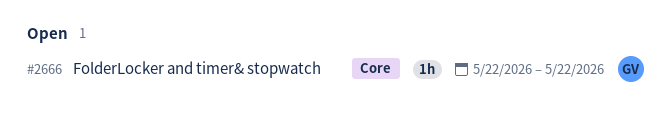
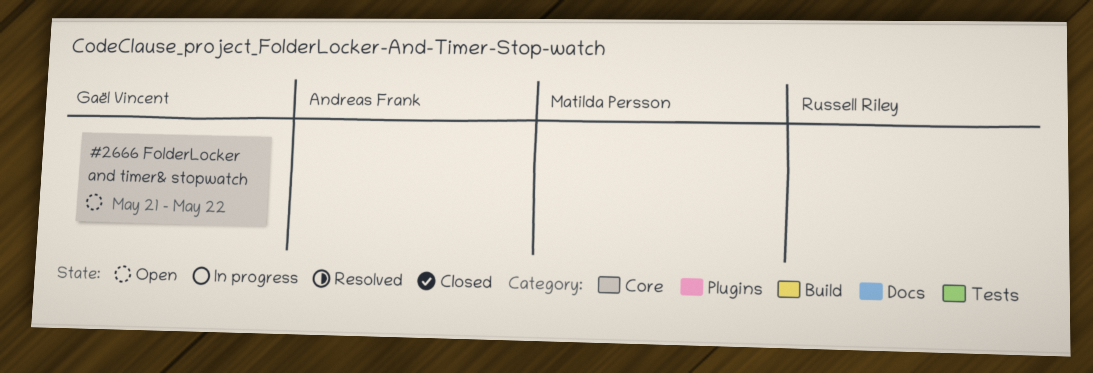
#2666, start: May 22 -> May 21

